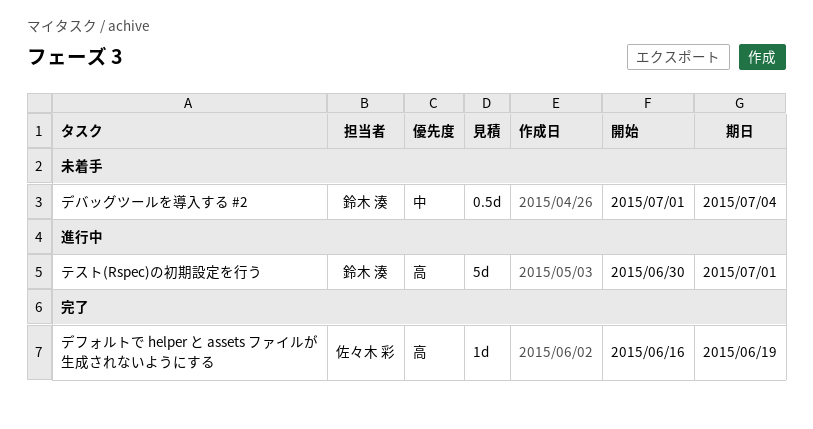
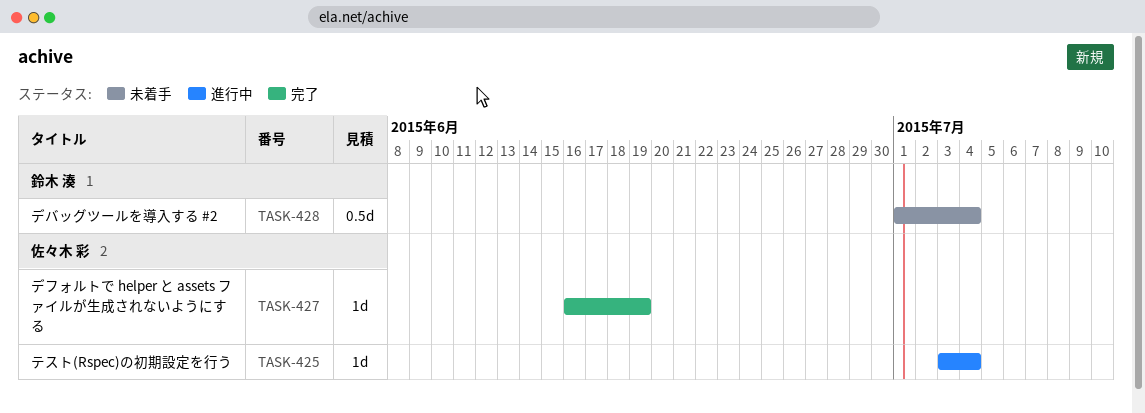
テスト(Rspec)の初期設定を行う, owner: 鈴木 湊 -> 佐々木 彩
テスト(Rspec)の初期設定を行う, estimate: 5d -> 1d
テスト(Rspec)の初期設定を行う, start: Jun 30 -> Jul 3
テスト(Rspec)の初期設定を行う, due: Jul 1 -> Jul 4

